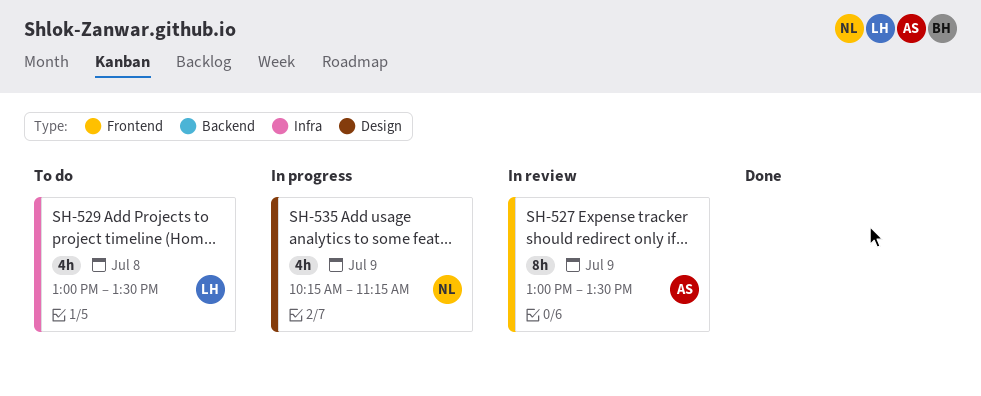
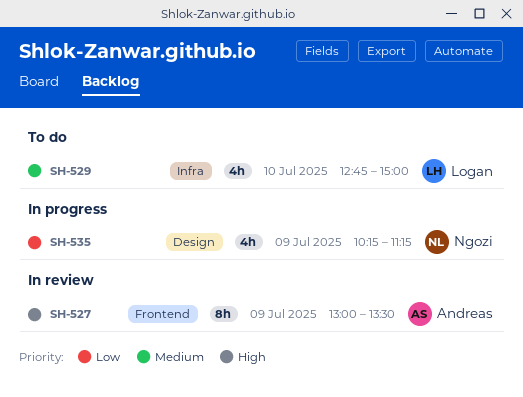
SH-529, day: Jul 8 -> Jul 10
SH-529, begins: 13:00 -> 12:45
SH-529, ends: 13:30 -> 15:00

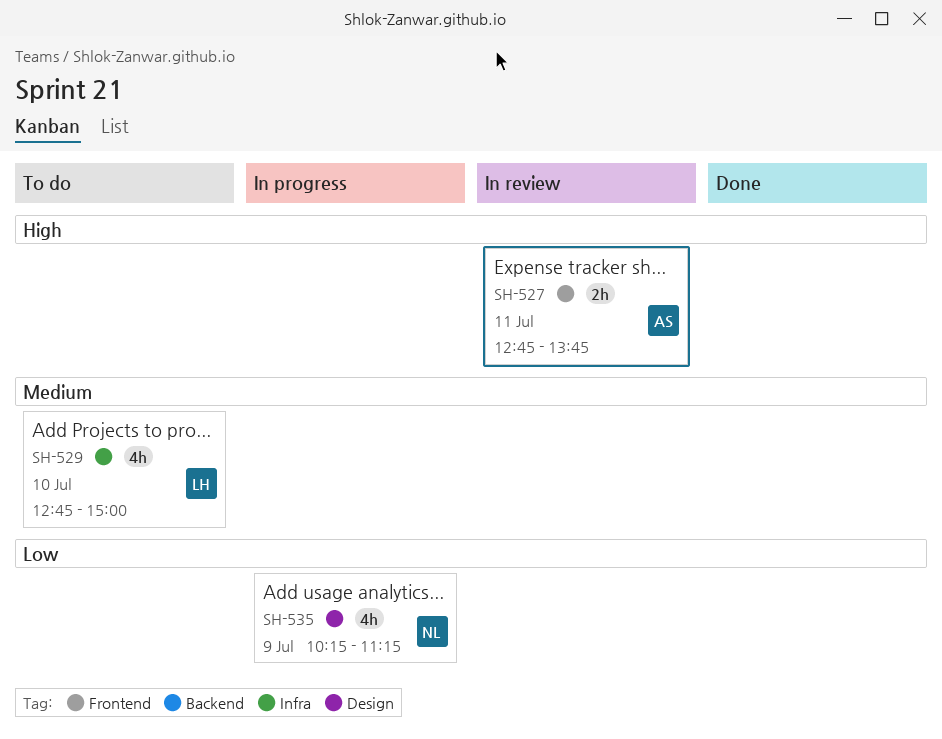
SH-527, estimate: 8h -> 2h
SH-527, day: Jul 9 -> Jul 11
SH-527, begins: 13:00 -> 12:45
SH-527, ends: 13:30 -> 13:45

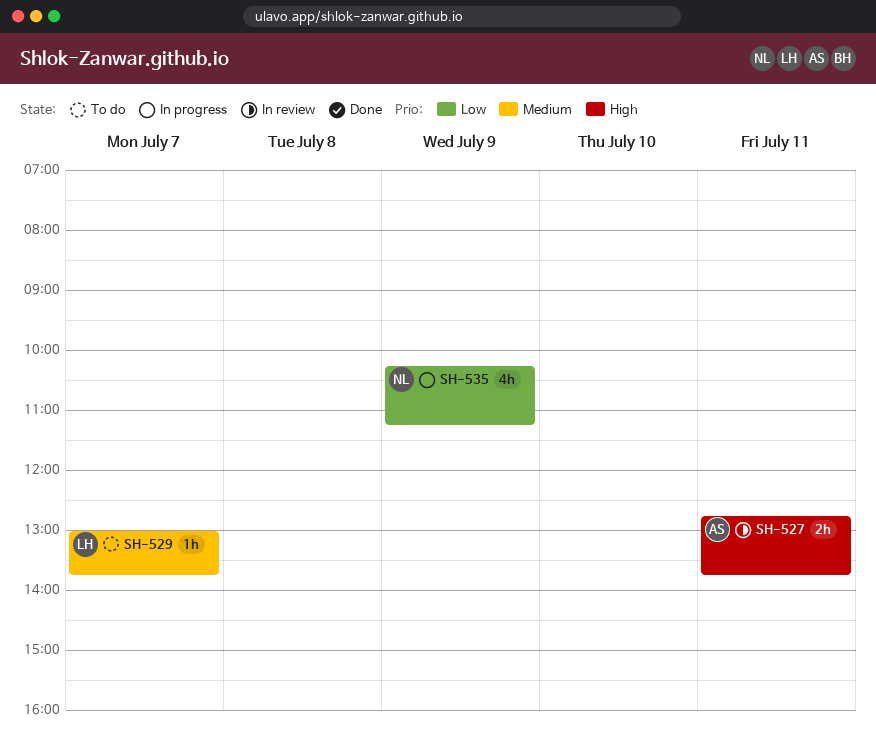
SH-529, estimate: 4h -> 1h
SH-529, day: Jul 10 -> Jul 7
SH-529, begins: 12:45 -> 13:00
SH-529, ends: 15:00 -> 13:45

